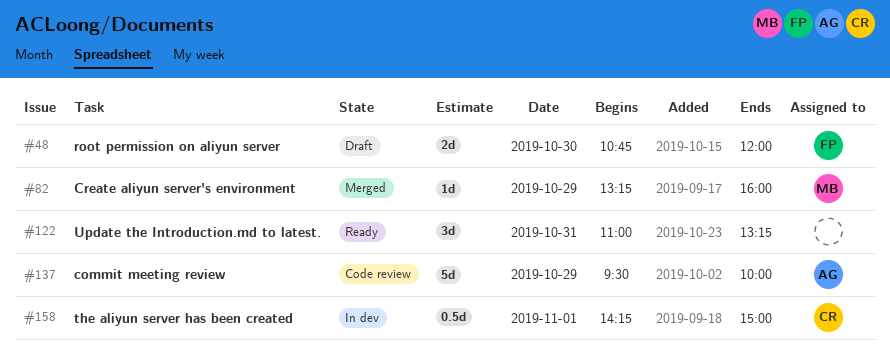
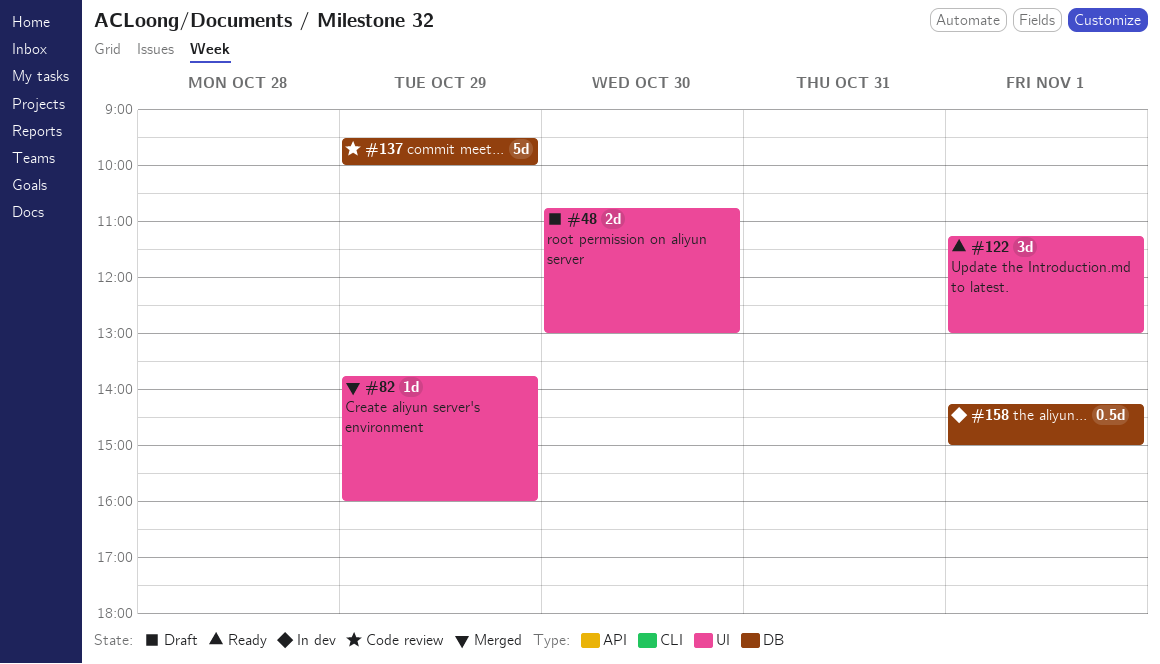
#48, ends: 12:00 -> 13:00
#82, begins: 13:15 -> 13:45
#122, day: Oct 31 -> Nov 1
#122, begins: 11:00 -> 11:15
#122, ends: 13:15 -> 13:00

